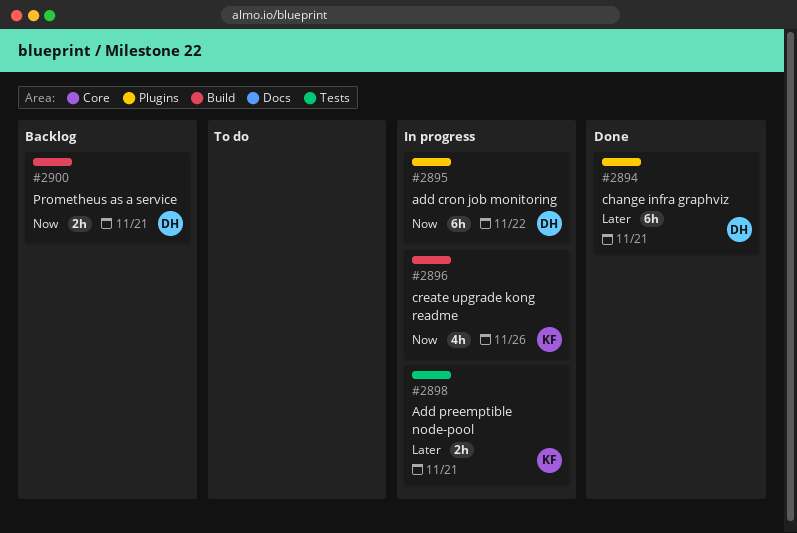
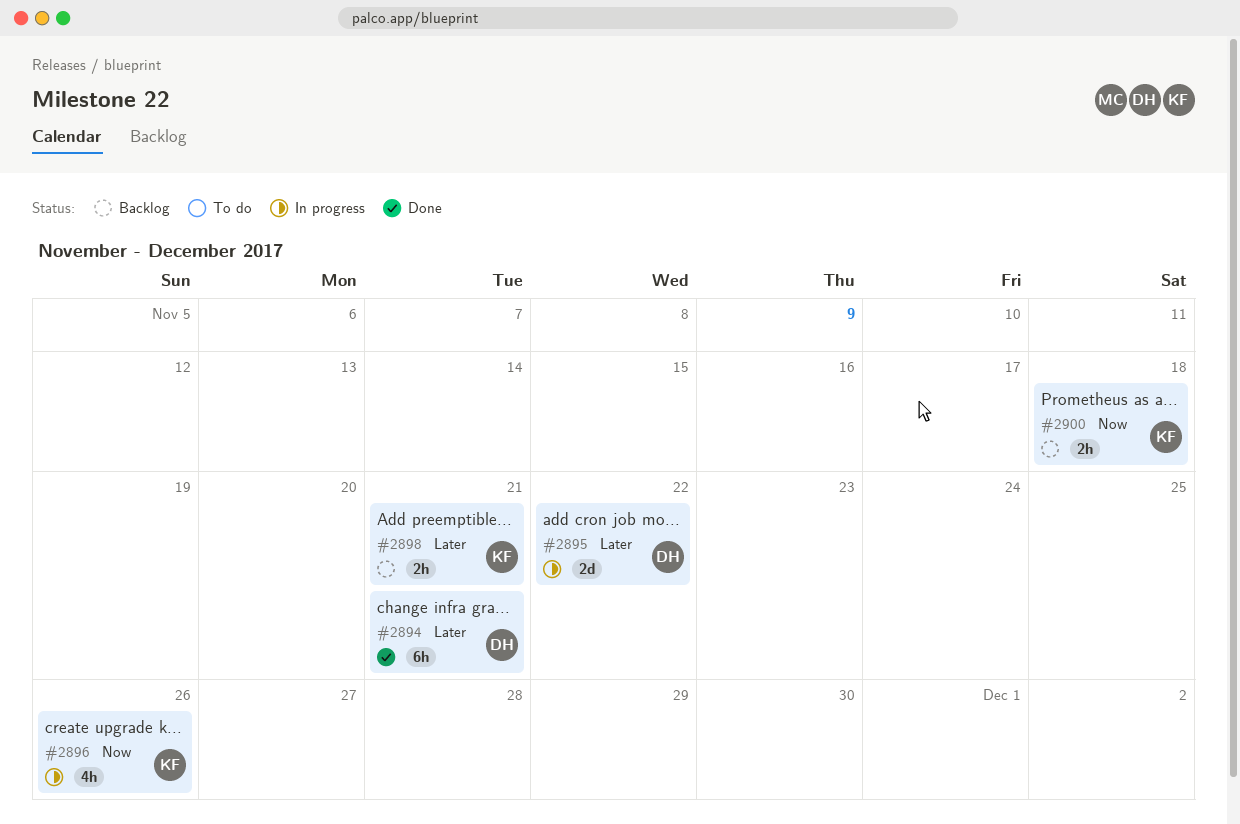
#2895, priority: Now -> Later
#2895, estimate: 6h -> 2d
#2898, status: In progress -> Backlog
#2900, owner: DH -> KF
#2900, due: Nov 21 -> Nov 18

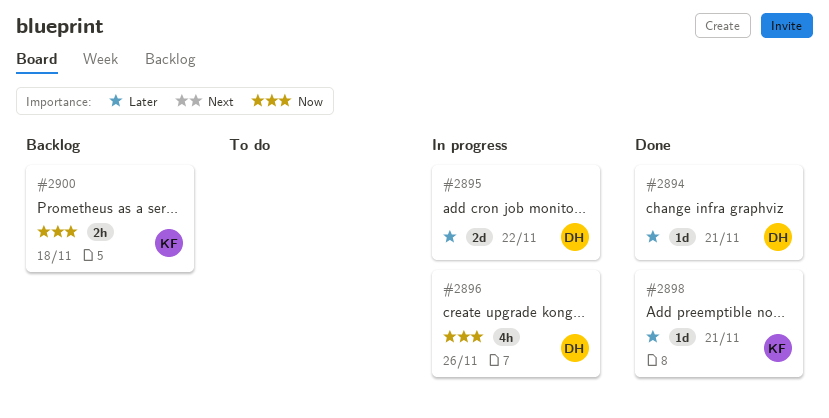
#2894, estimate: 6h -> 1d
#2896, owner: KF -> DH
#2898, status: Backlog -> Done
#2898, estimate: 2h -> 1d

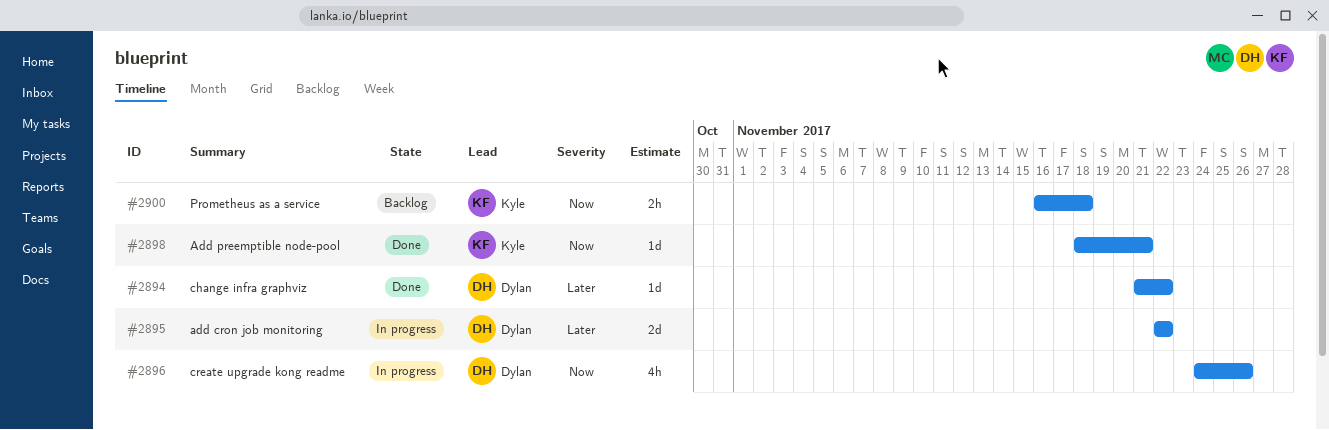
#2894, due: Nov 21 -> Nov 22
#2898, priority: Later -> Now

